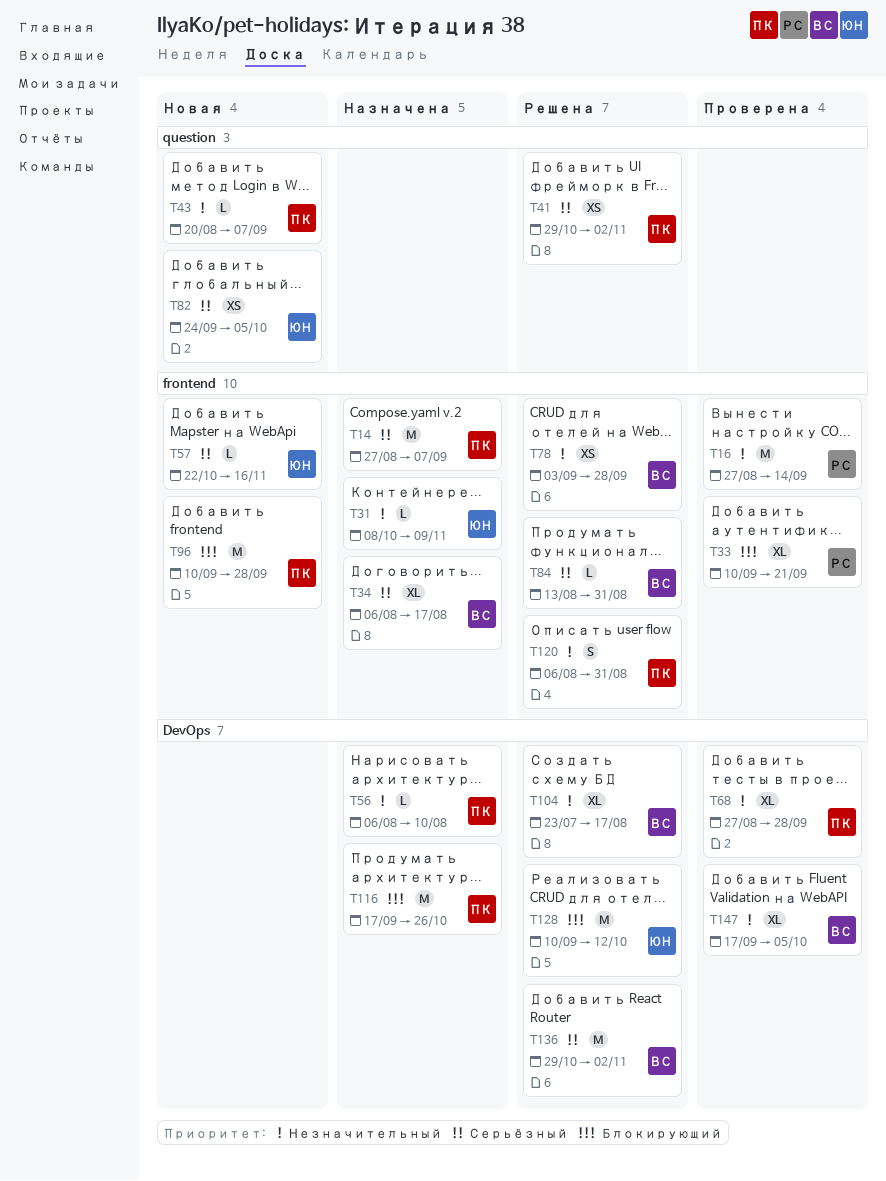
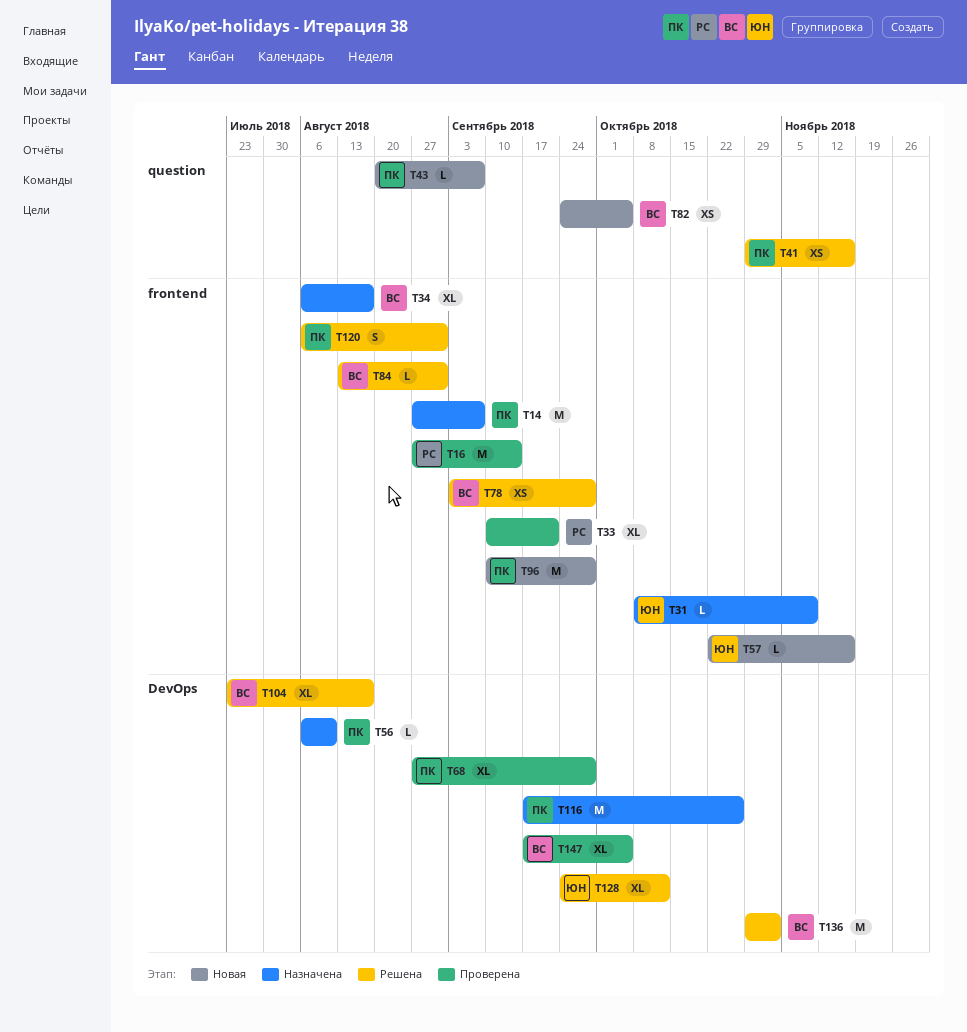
T41, due: Nov 2 -> Nov 16
T82, owner: ЮН -> ВС
T128, estimate: M -> XL
T128, start: Sep 10 -> Sep 24

